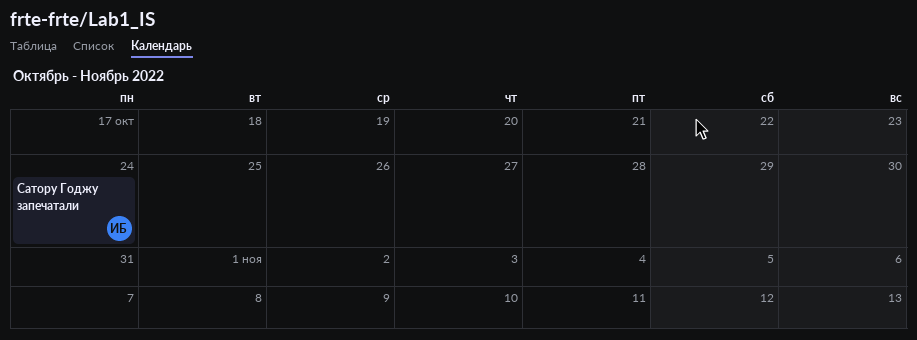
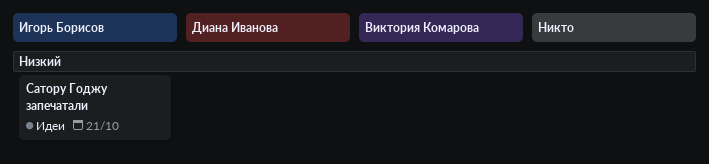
Сатору Годжу запечатали, due: Oct 24 -> Oct 21

